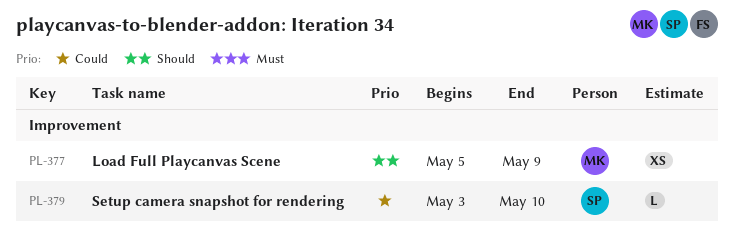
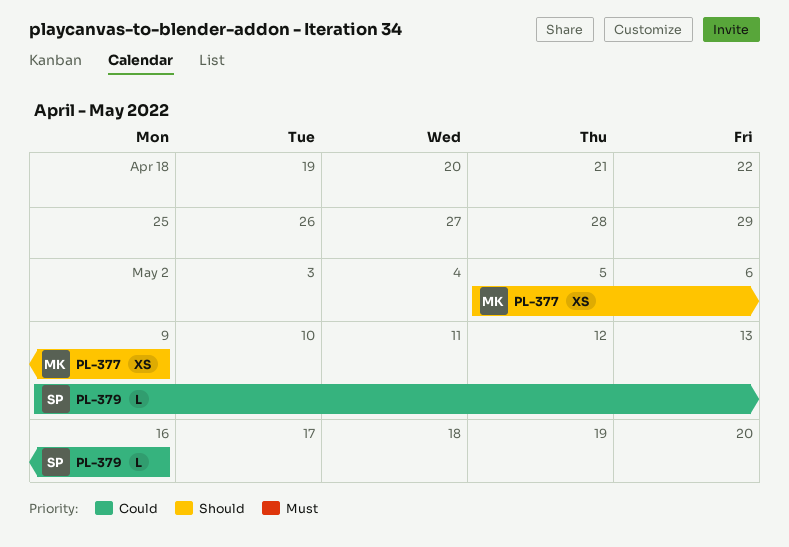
PL-379, start: May 3 -> May 9
PL-379, due: May 10 -> May 16

